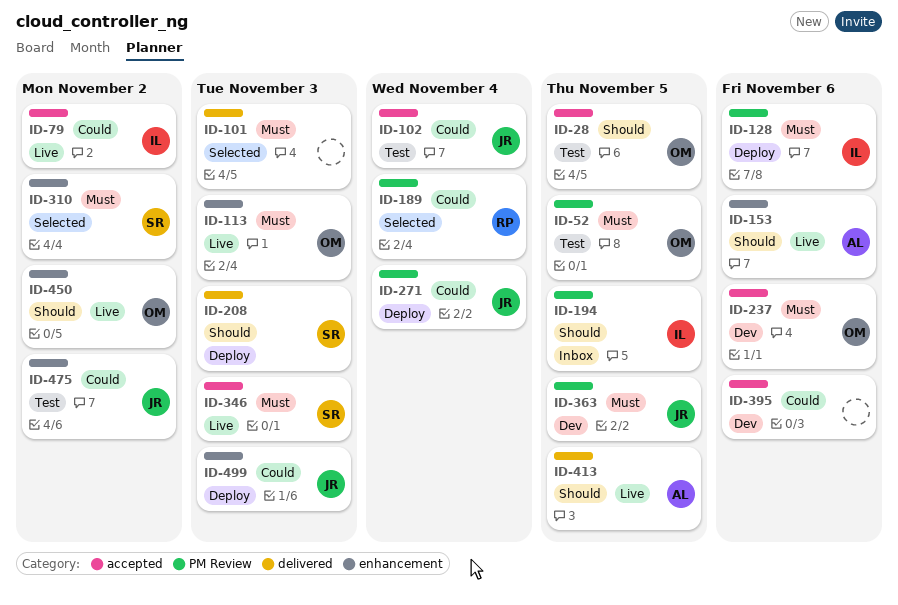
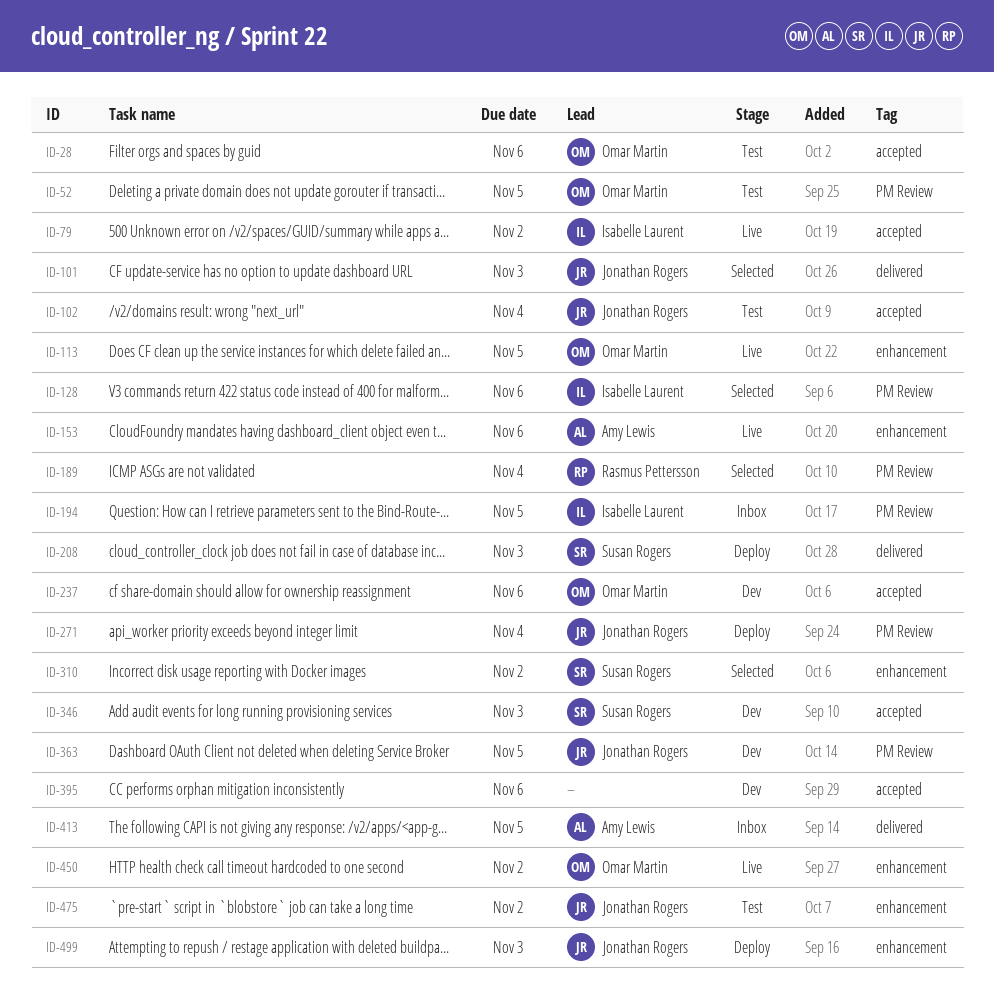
ID-28, due: Nov 5 -> Nov 6
ID-101, owner: none -> Jonathan Rogers
ID-113, due: Nov 3 -> Nov 5
ID-128, status: Deploy -> Selected
ID-346, status: Live -> Dev
ID-413, status: Live -> Inbox

